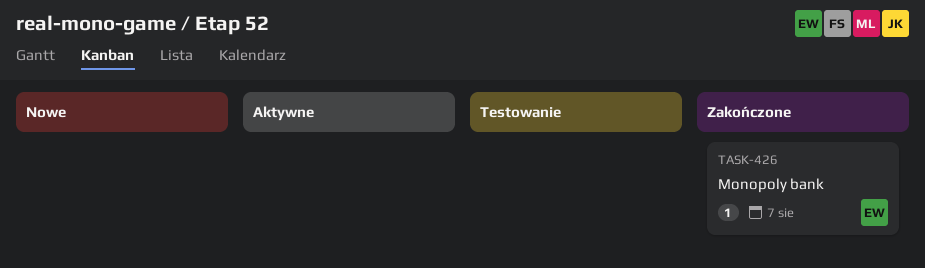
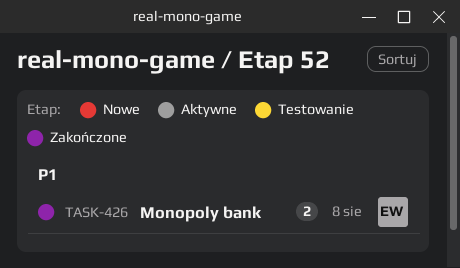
TASK-426, estimate: 1 -> 2
TASK-426, due: Aug 7 -> Aug 8

